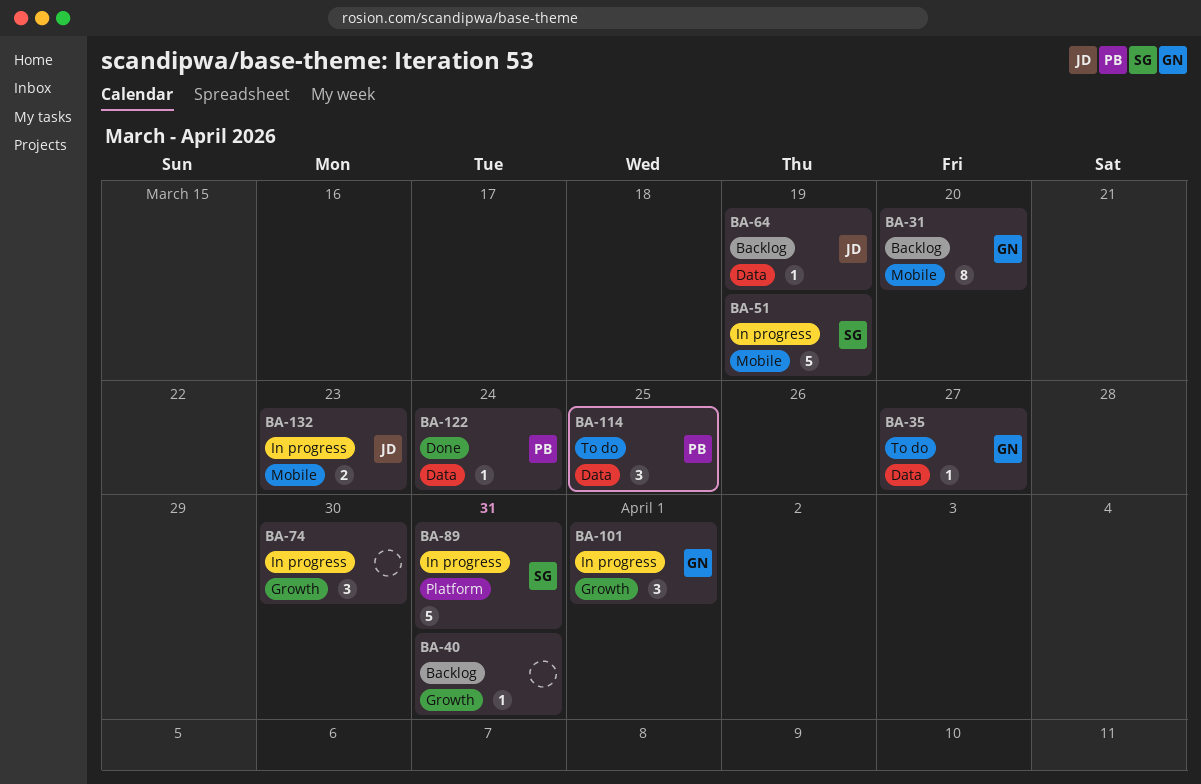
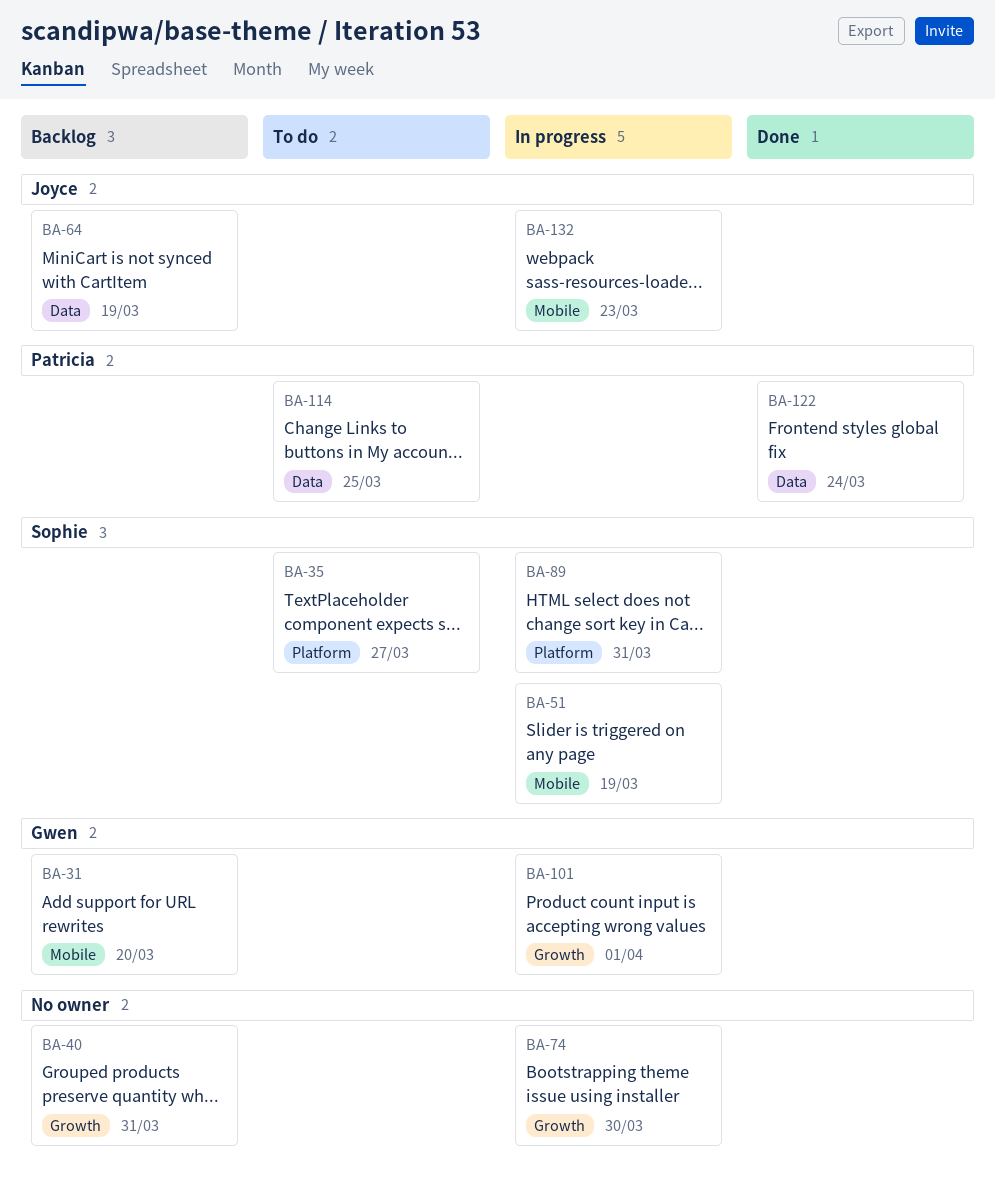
BA-35, owner: Gwen -> Sophie
BA-35, label: Data -> Platform

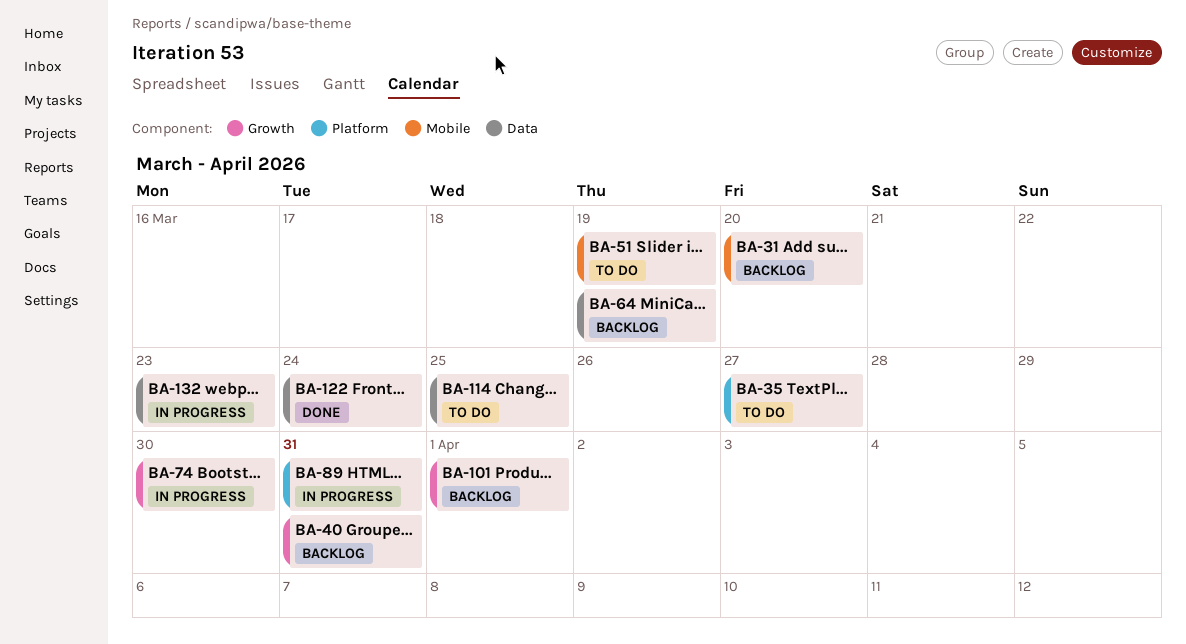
BA-51, status: In progress -> To do
BA-101, status: In progress -> Backlog
BA-132, label: Mobile -> Data

